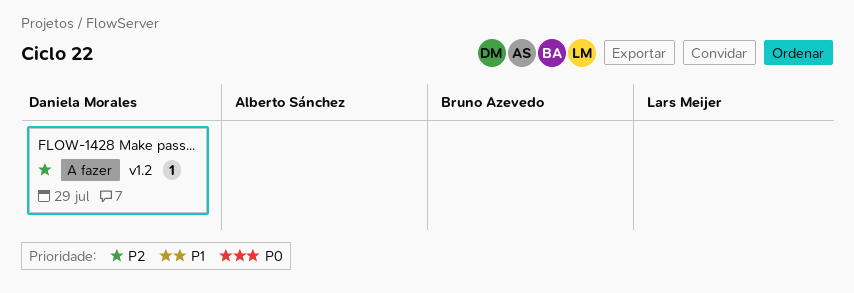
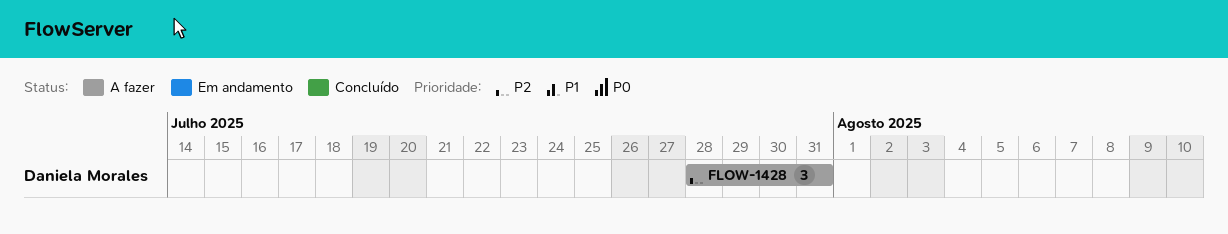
FLOW-1428, estimate: 1 -> 3
FLOW-1428, due: Jul 29 -> Jul 31

